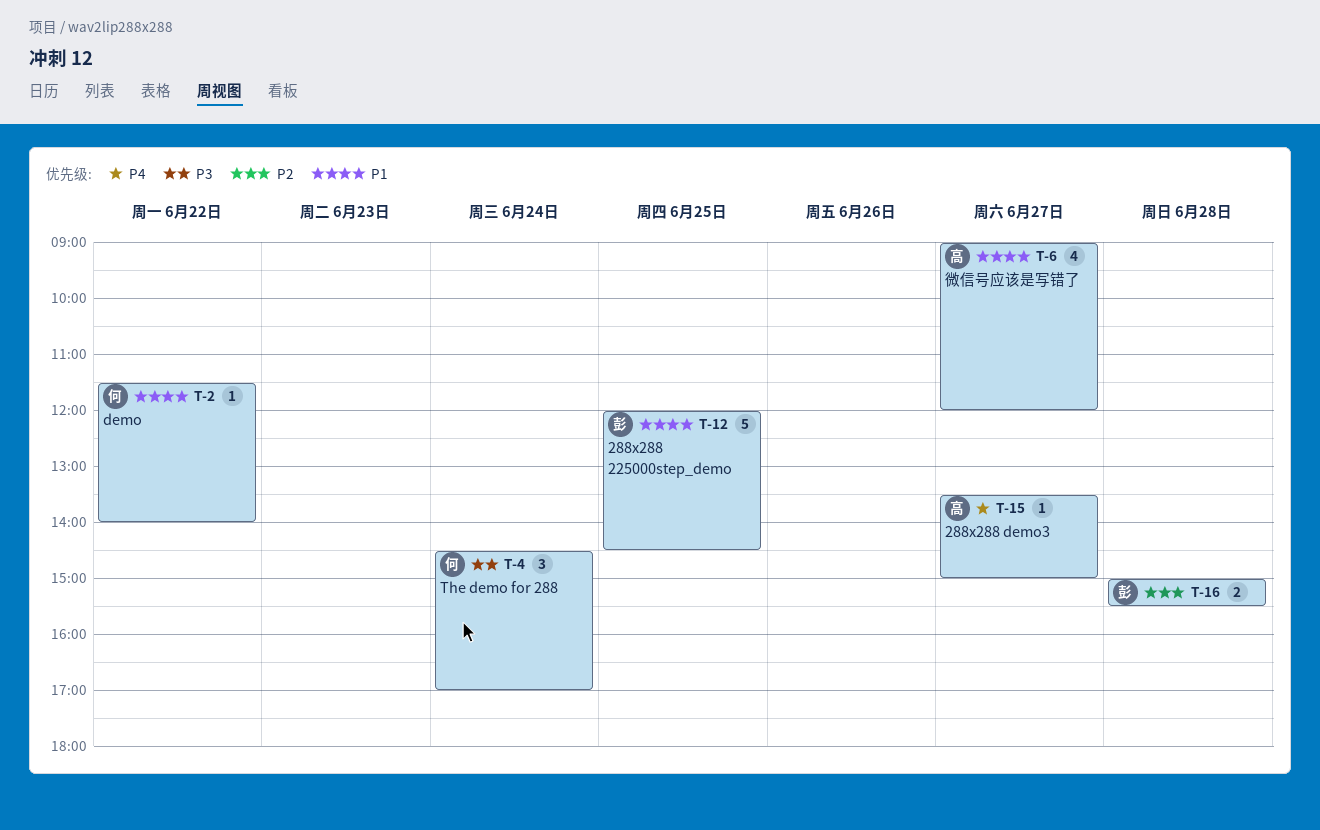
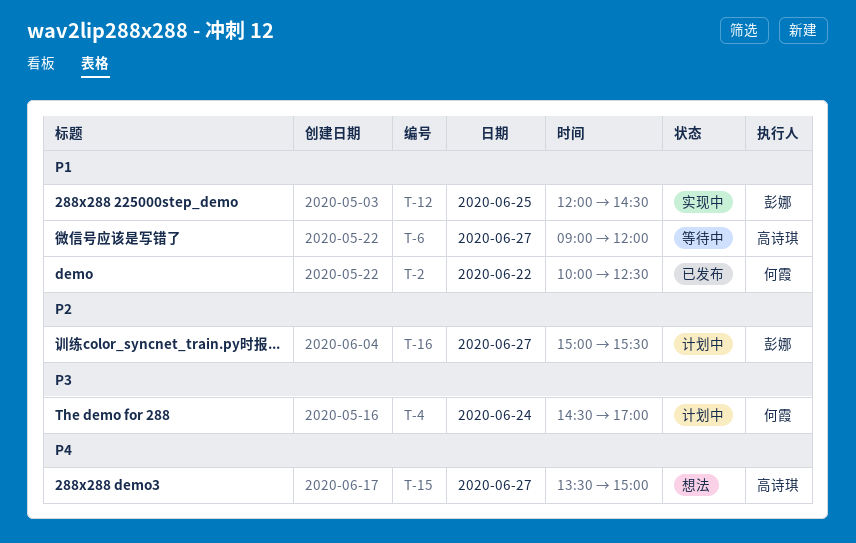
T-2, begins: 11:30 -> 10:00
T-2, ends: 14:00 -> 12:30
T-16, day: Jun 28 -> Jun 27

